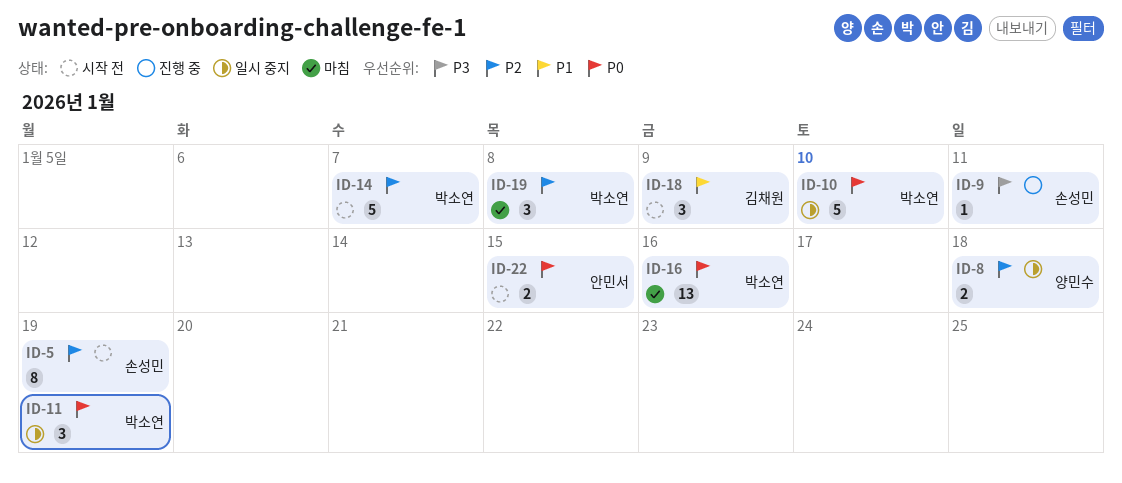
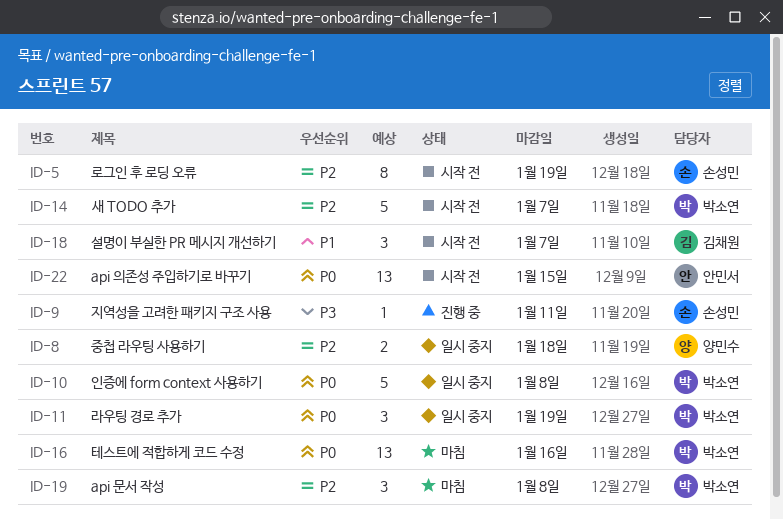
ID-10, due: Jan 10 -> Jan 8
ID-18, due: Jan 9 -> Jan 7
ID-22, estimate: 2 -> 13

